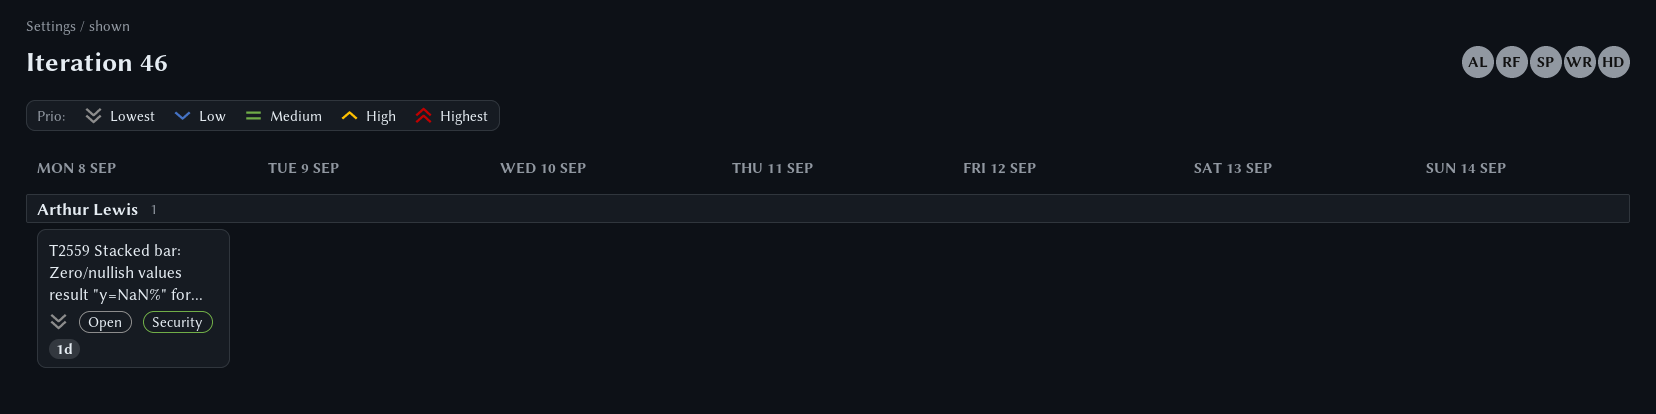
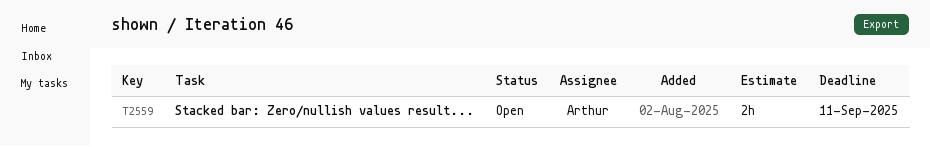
T2559, estimate: 1d -> 2h
T2559, due: Sep 8 -> Sep 11

